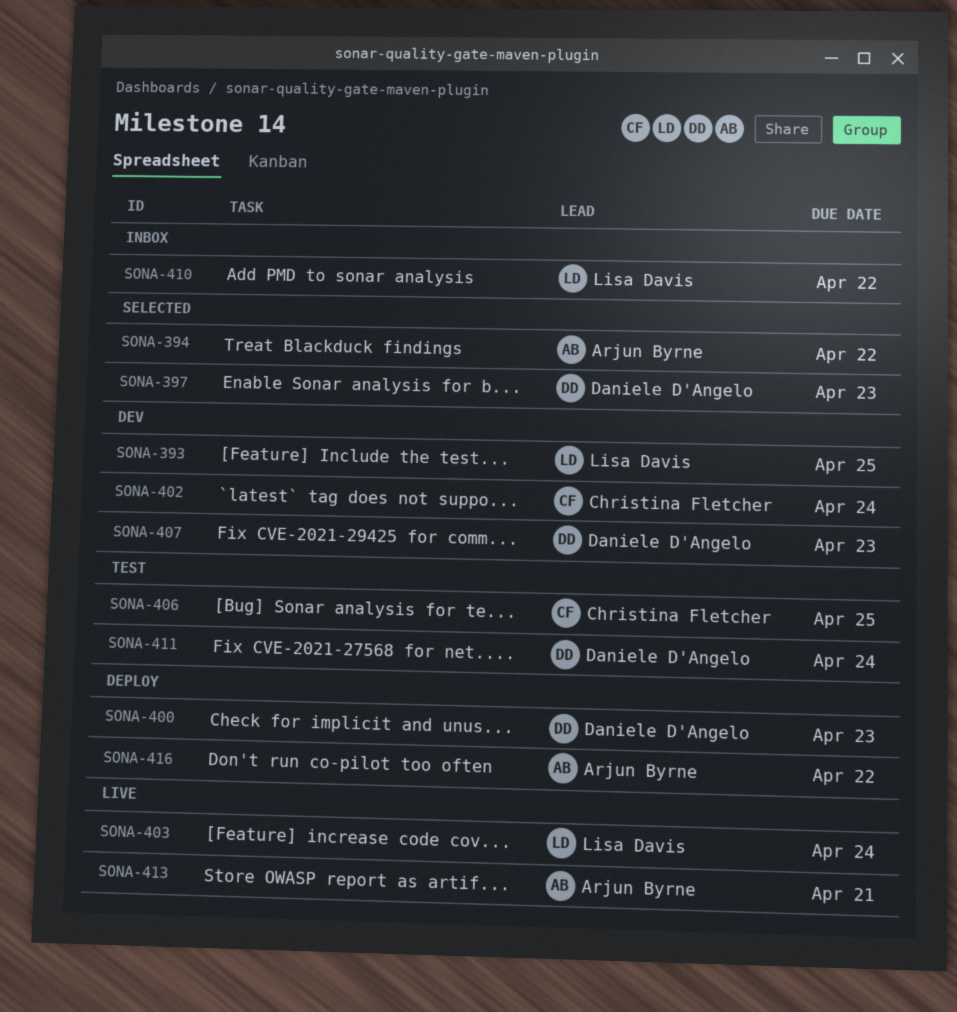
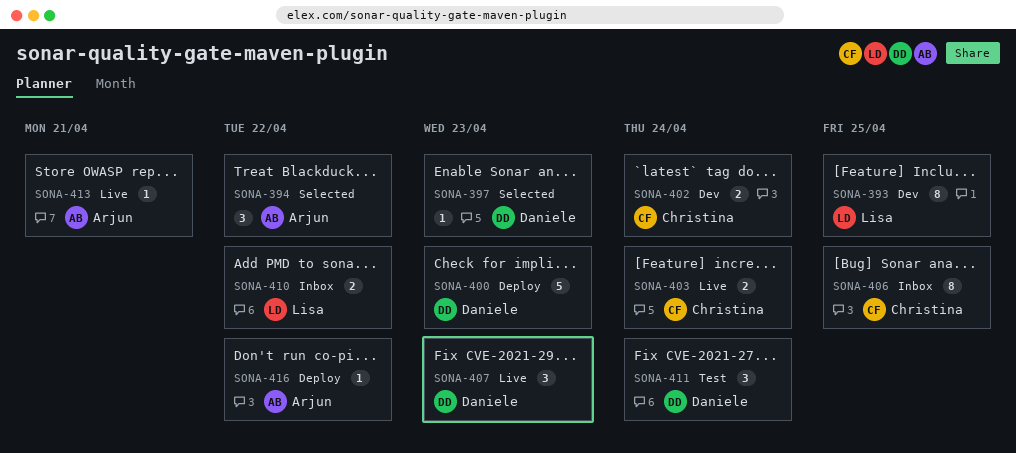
SONA-403, owner: Lisa Davis -> Christina Fletcher
SONA-406, status: Test -> Inbox
SONA-407, status: Dev -> Live

